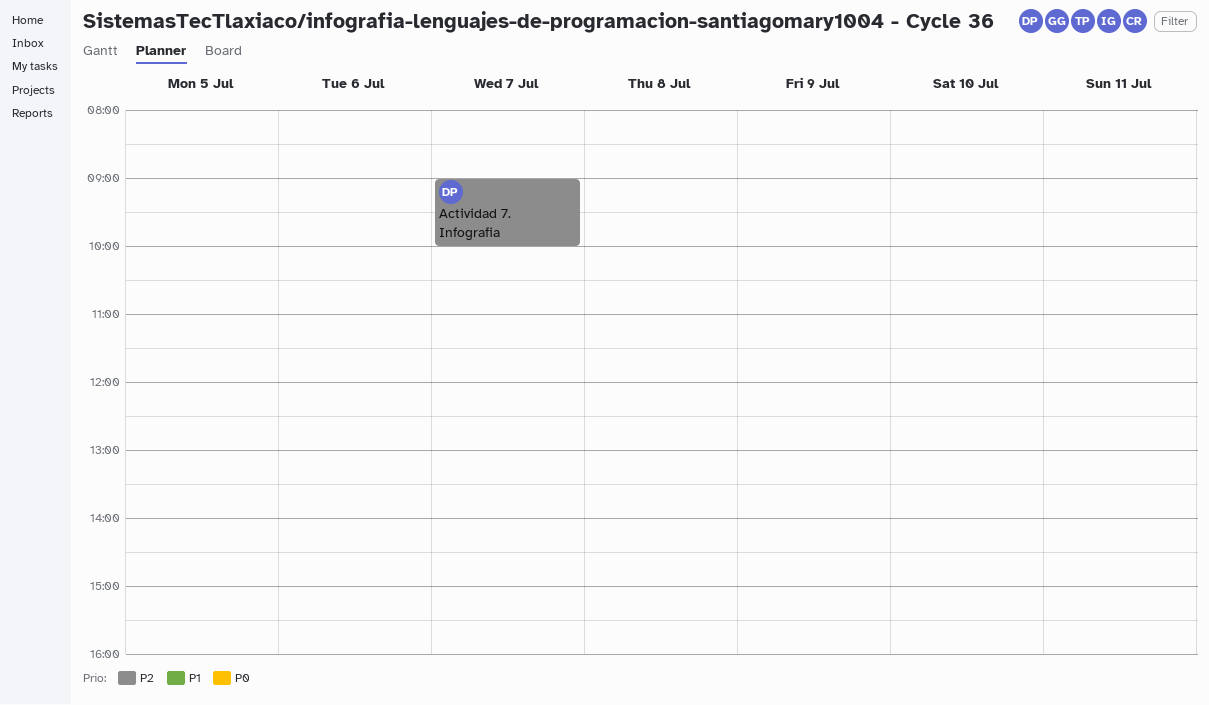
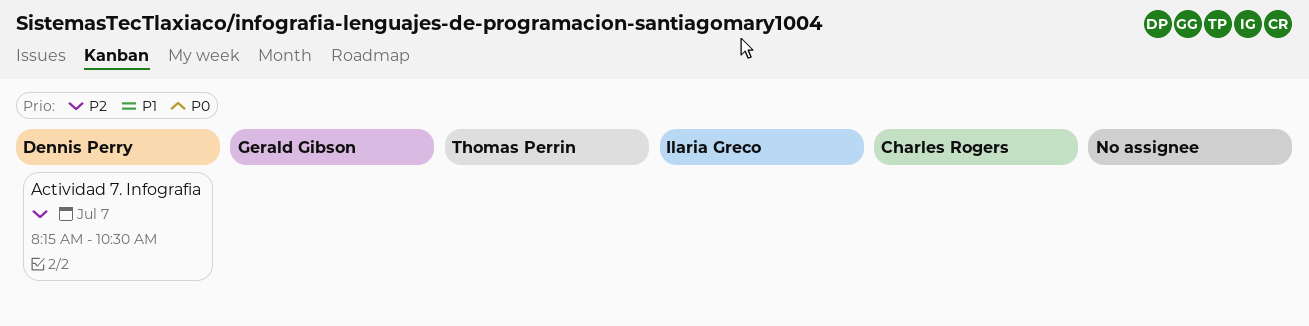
Actividad 7. Infografia, begins: 09:00 -> 08:15
Actividad 7. Infografia, ends: 10:00 -> 10:30

